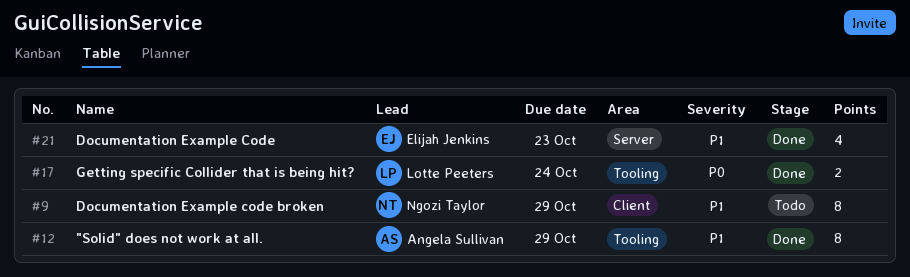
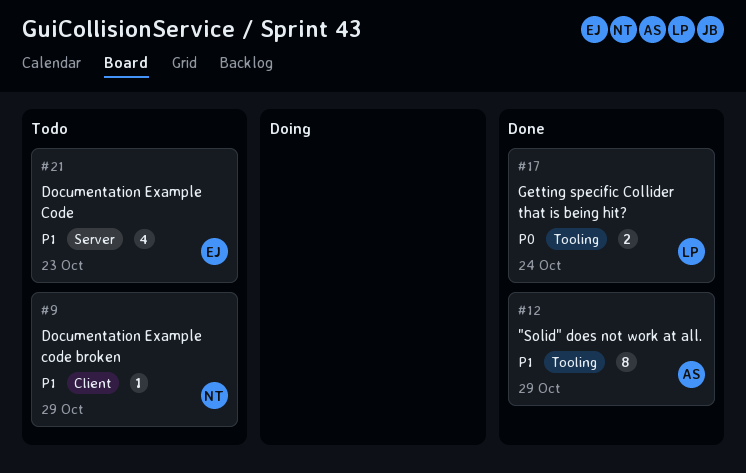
#9, estimate: 8 -> 1
#21, status: Done -> Todo

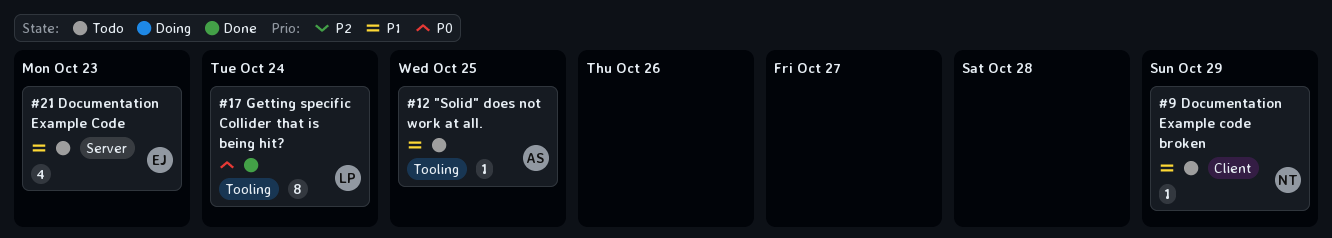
#12, status: Done -> Todo
#12, estimate: 8 -> 1
#12, due: Oct 29 -> Oct 25
#17, estimate: 2 -> 8

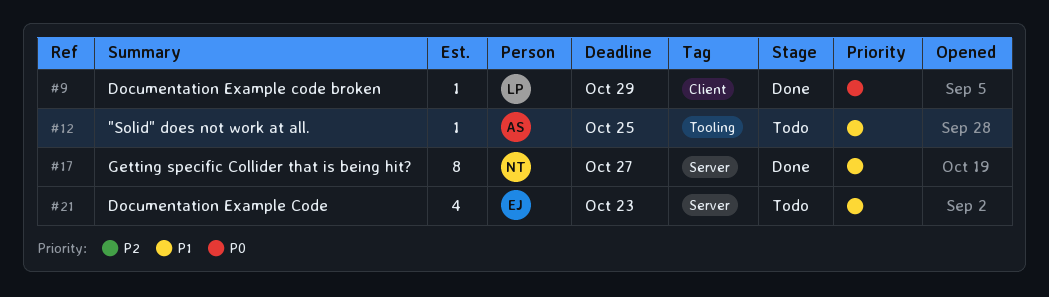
#9, status: Todo -> Done
#9, owner: NT -> LP
#9, priority: P1 -> P0
#17, owner: LP -> NT
#17, priority: P0 -> P1
#17, label: Tooling -> Server
#17, due: Oct 24 -> Oct 27

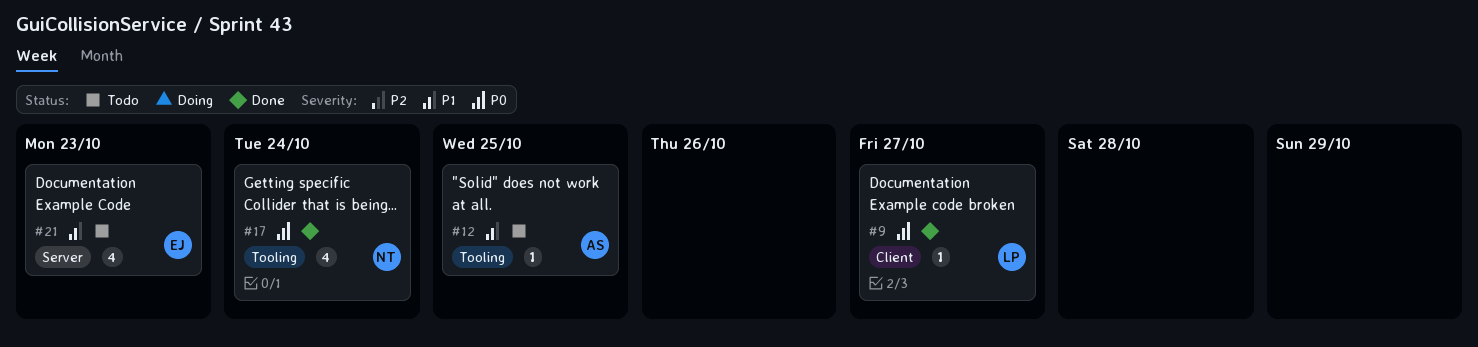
#9, due: Oct 29 -> Oct 27
#17, priority: P1 -> P0
#17, label: Server -> Tooling
#17, estimate: 8 -> 4
#17, due: Oct 27 -> Oct 24

